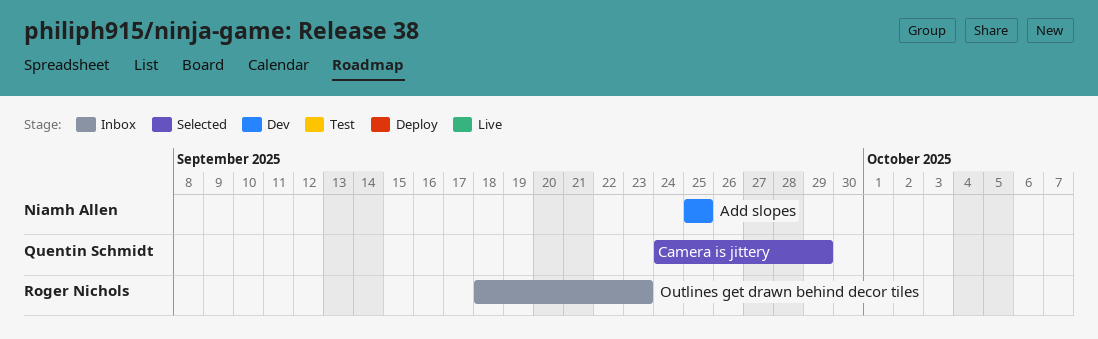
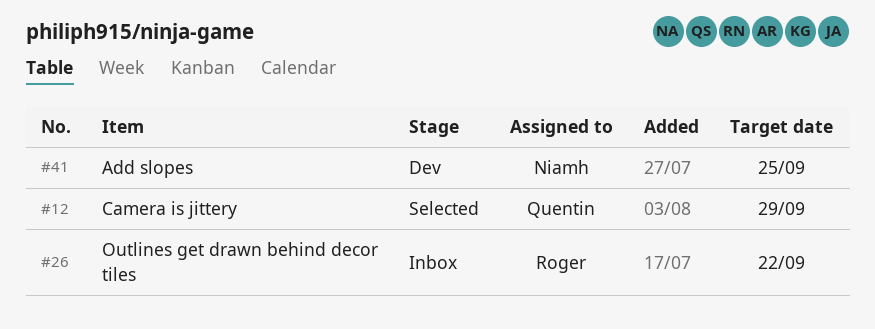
Outlines get drawn behind decor tiles, due: Sep 23 -> Sep 22

